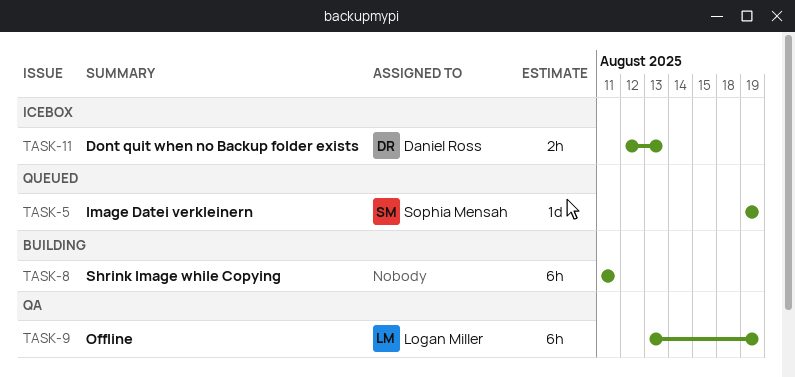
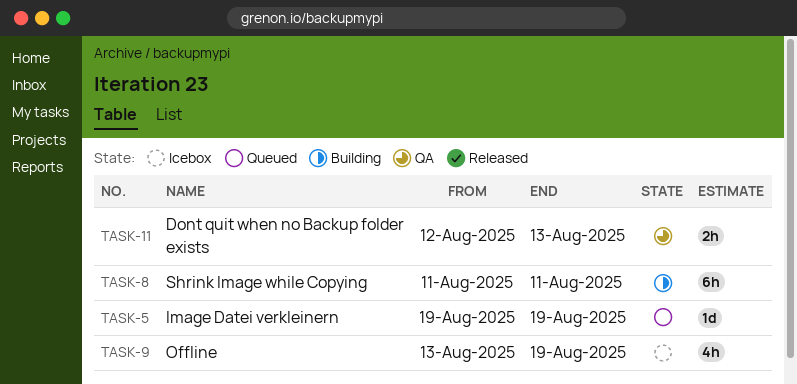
TASK-9, status: QA -> Icebox
TASK-9, estimate: 6h -> 4h
TASK-11, status: Icebox -> QA

